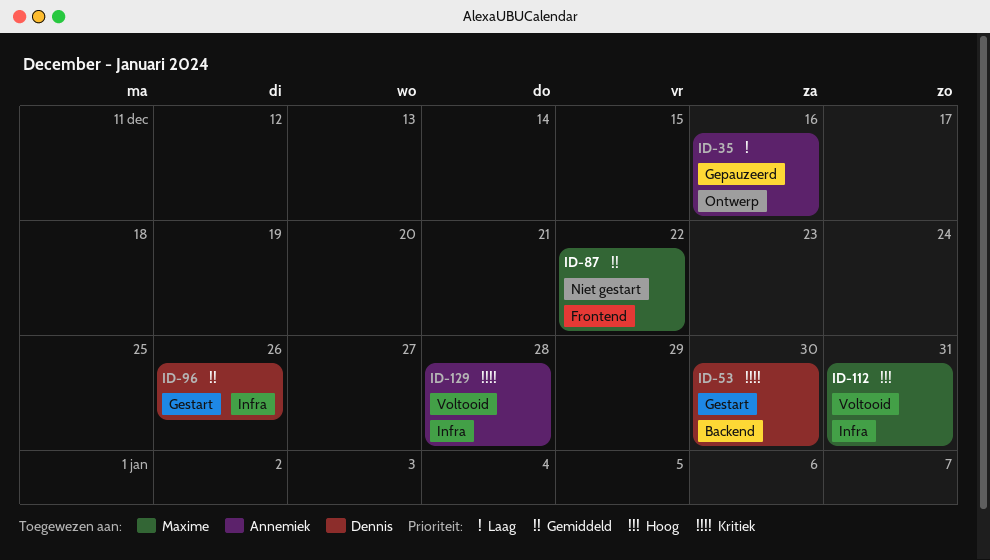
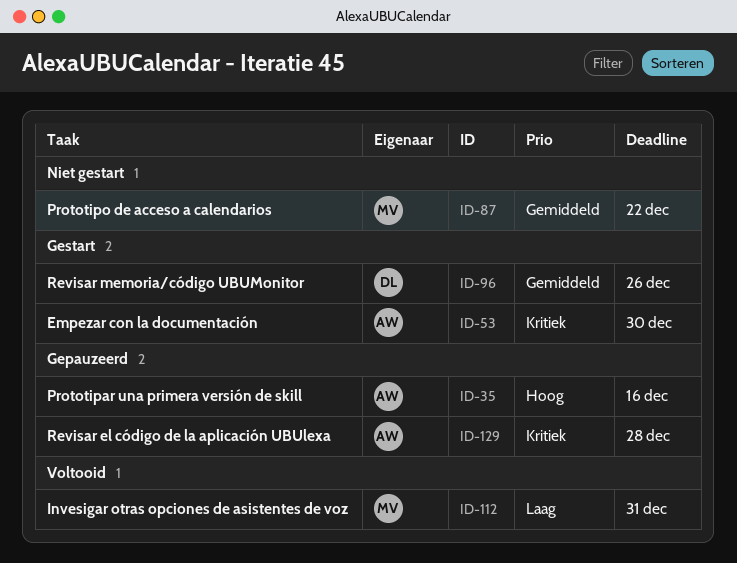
ID-35, priority: Laag -> Hoog
ID-53, owner: Dennis -> Annemiek
ID-112, priority: Hoog -> Laag
ID-129, status: Voltooid -> Gepauzeerd

